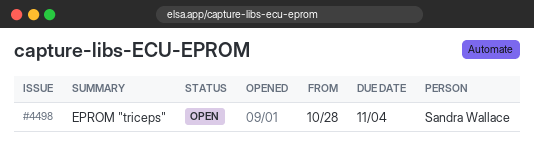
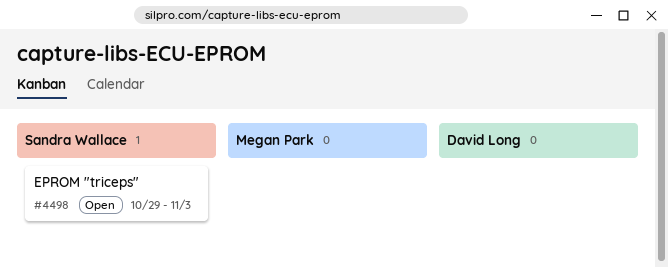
#4498, start: Oct 28 -> Oct 29
#4498, due: Nov 4 -> Nov 3

